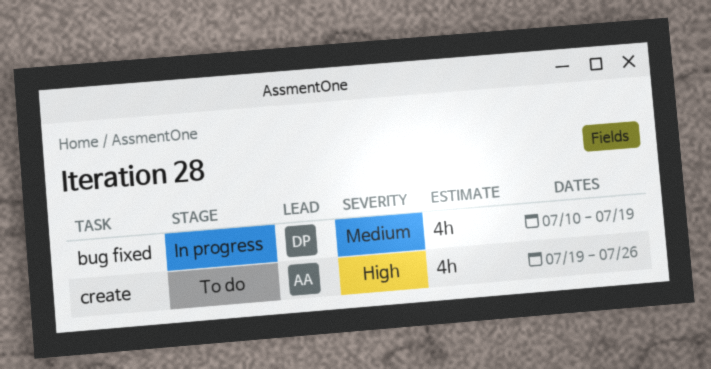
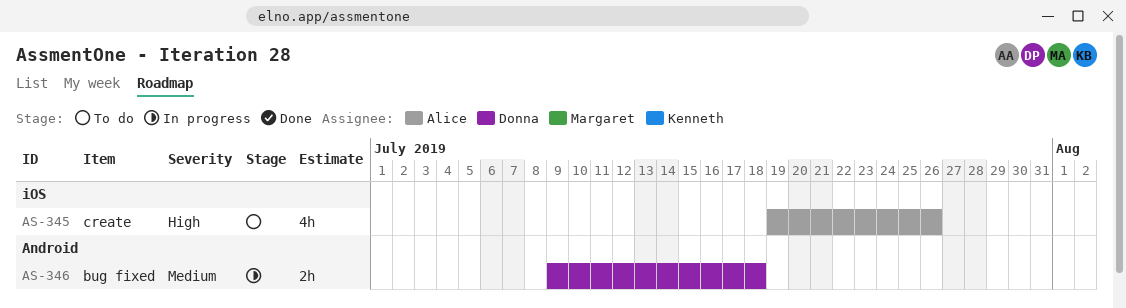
bug fixed, estimate: 4h -> 2h
bug fixed, start: Jul 10 -> Jul 9
bug fixed, due: Jul 19 -> Jul 18

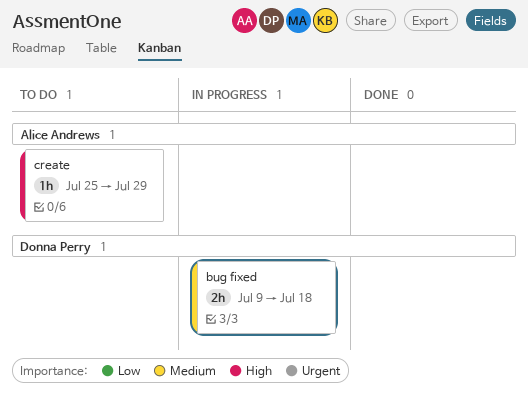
create, estimate: 4h -> 1h
create, start: Jul 19 -> Jul 25
create, due: Jul 26 -> Jul 29

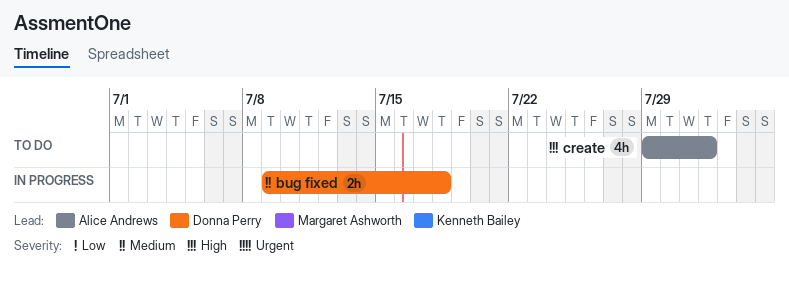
create, estimate: 1h -> 4h
create, start: Jul 25 -> Jul 29
create, due: Jul 29 -> Aug 1

